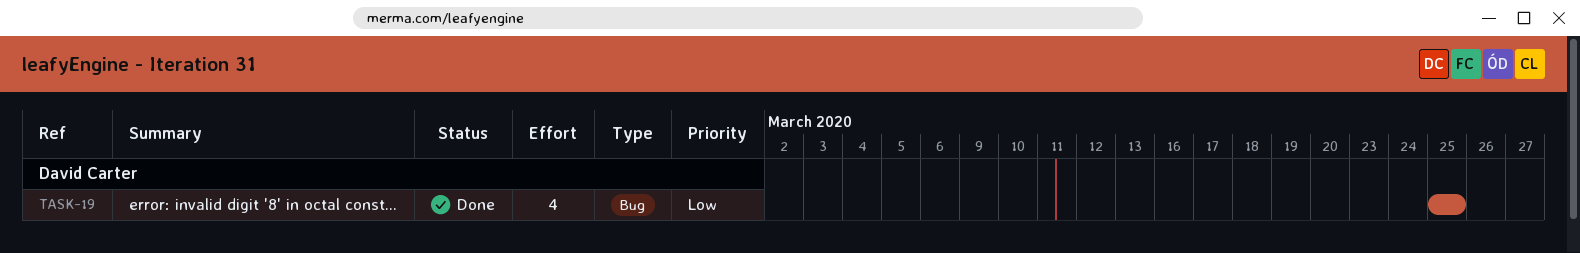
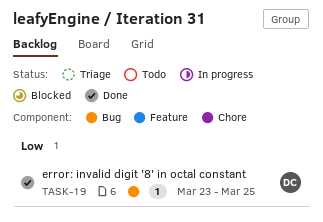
TASK-19, estimate: 4 -> 1
TASK-19, start: Mar 25 -> Mar 23

